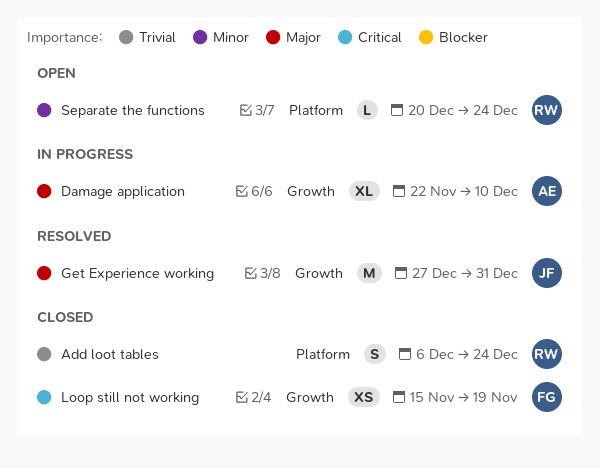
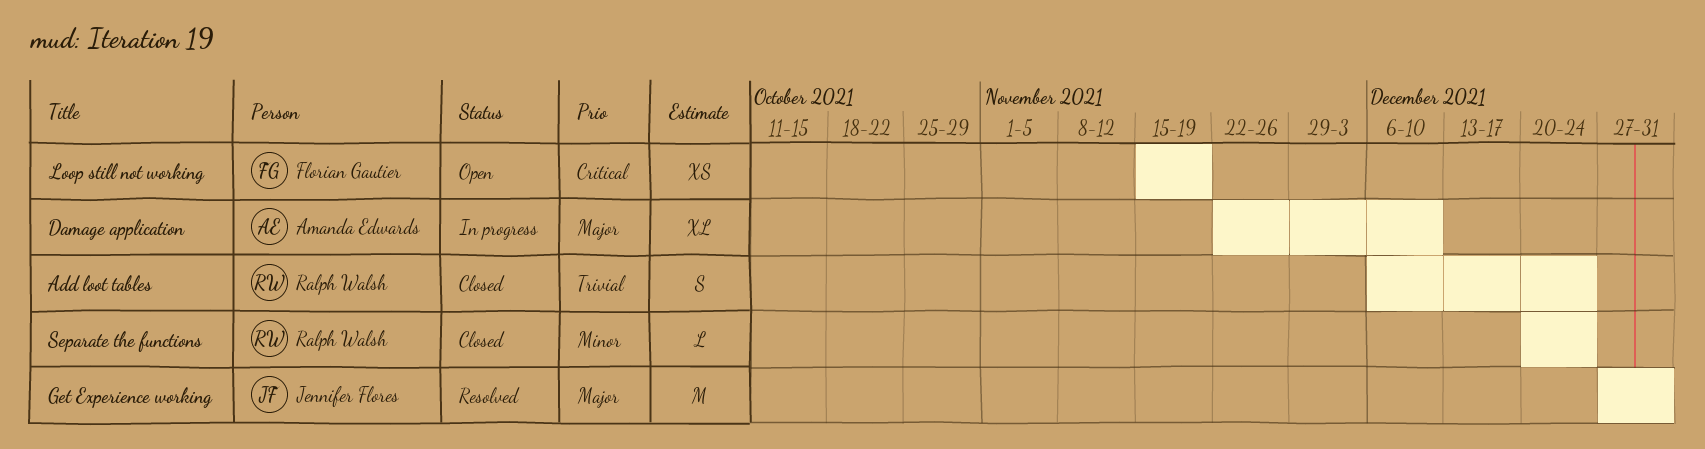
Loop still not working, status: Closed -> Open
Separate the functions, status: Open -> Closed

